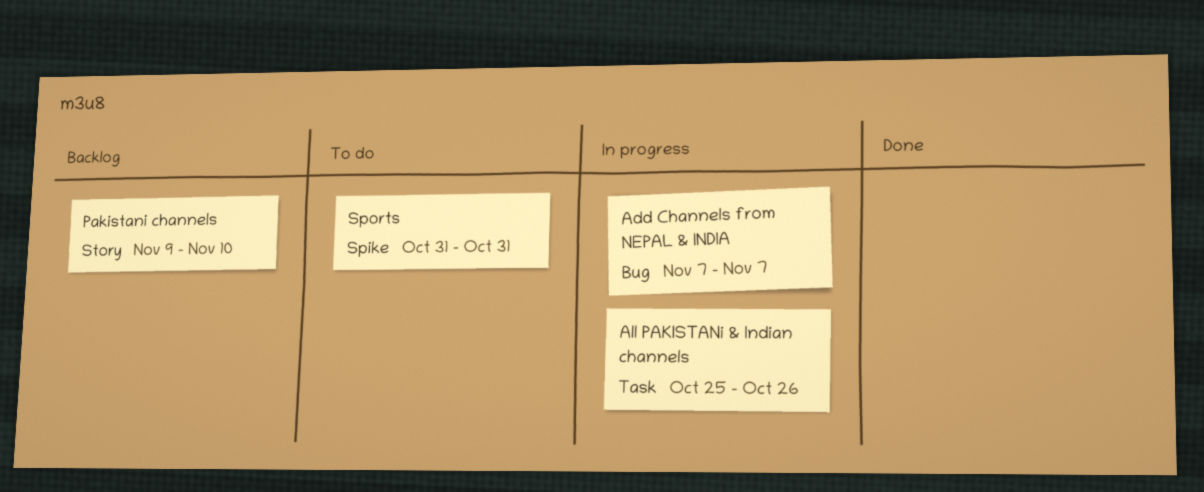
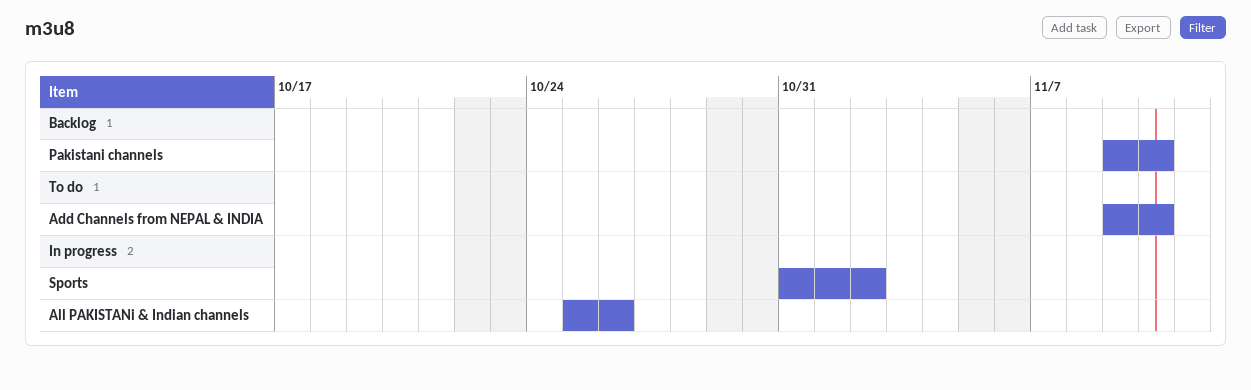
Add Channels from NEPAL & INDIA, status: In progress -> To do
Add Channels from NEPAL & INDIA, start: Nov 7 -> Nov 9
Add Channels from NEPAL & INDIA, due: Nov 7 -> Nov 10
Sports, status: To do -> In progress
Sports, due: Oct 31 -> Nov 2

